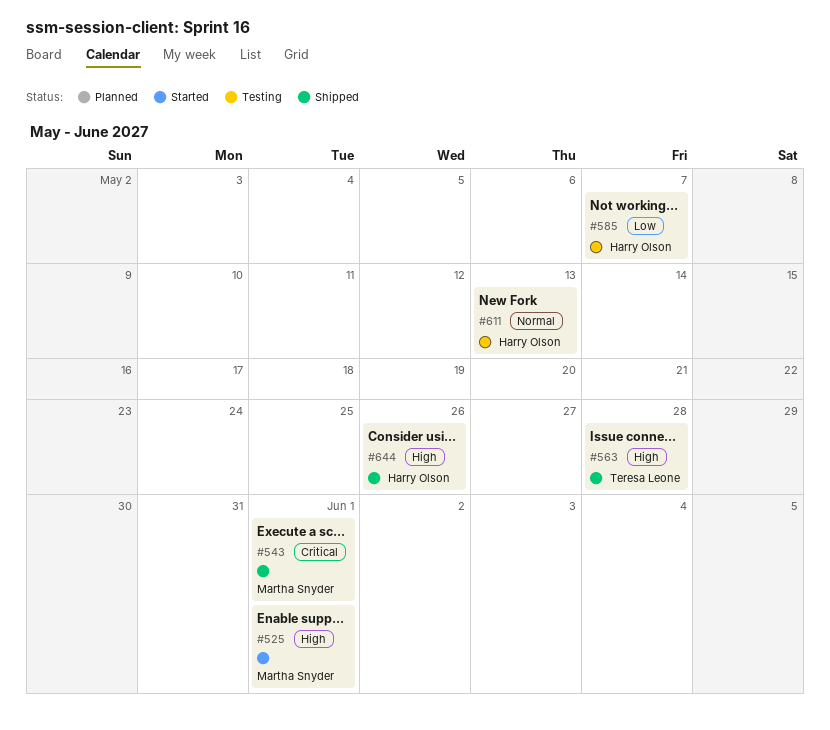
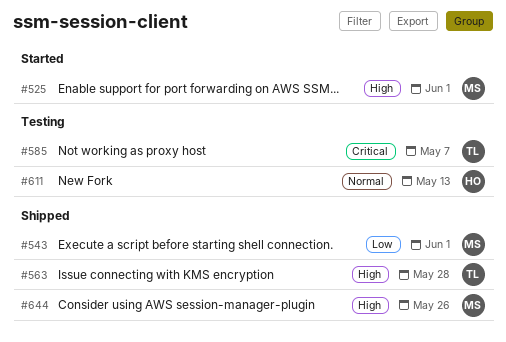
#543, priority: Critical -> Low
#585, owner: Harry Olson -> Teresa Leone
#585, priority: Low -> Critical
#644, owner: Harry Olson -> Martha Snyder

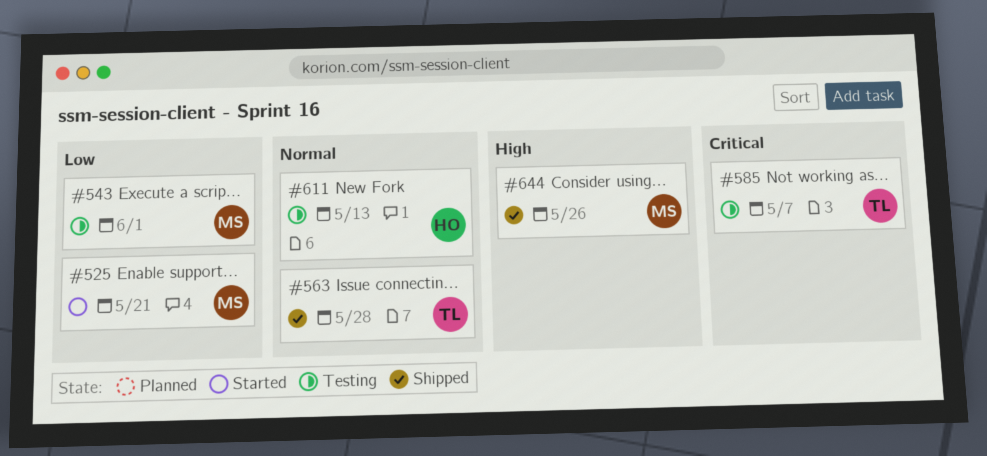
#525, priority: High -> Low
#525, due: Jun 1 -> May 21
#543, status: Shipped -> Testing
#563, priority: High -> Normal

